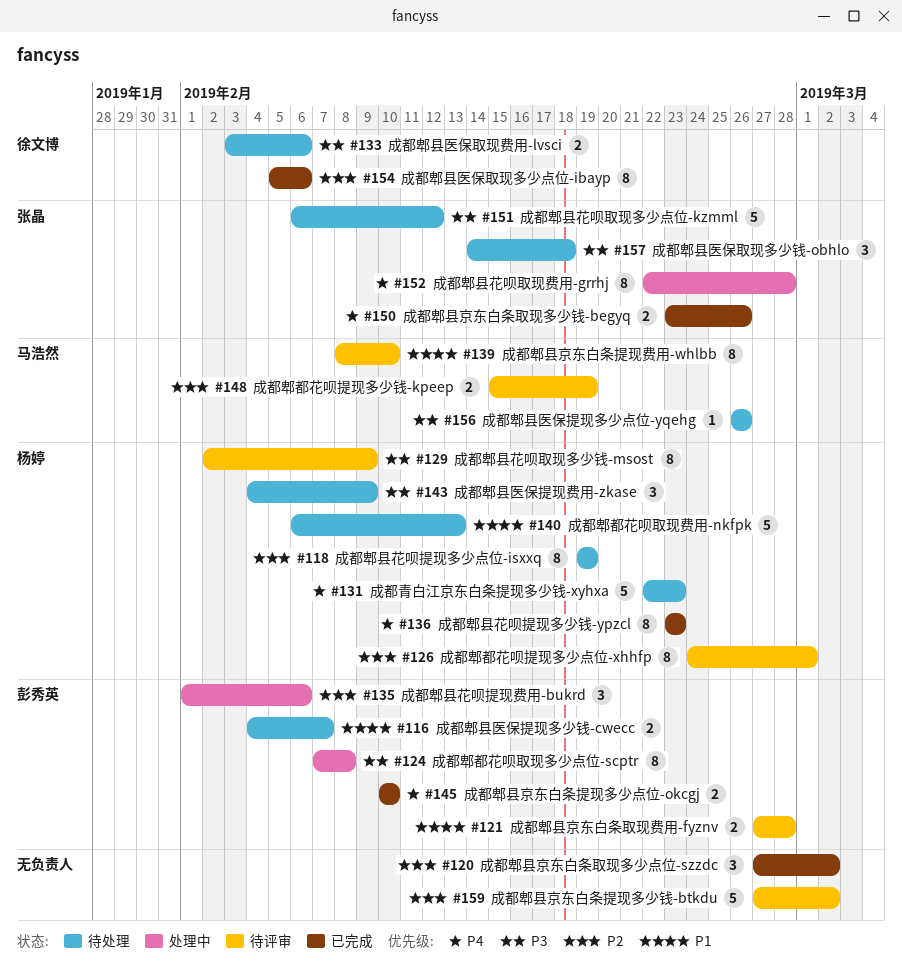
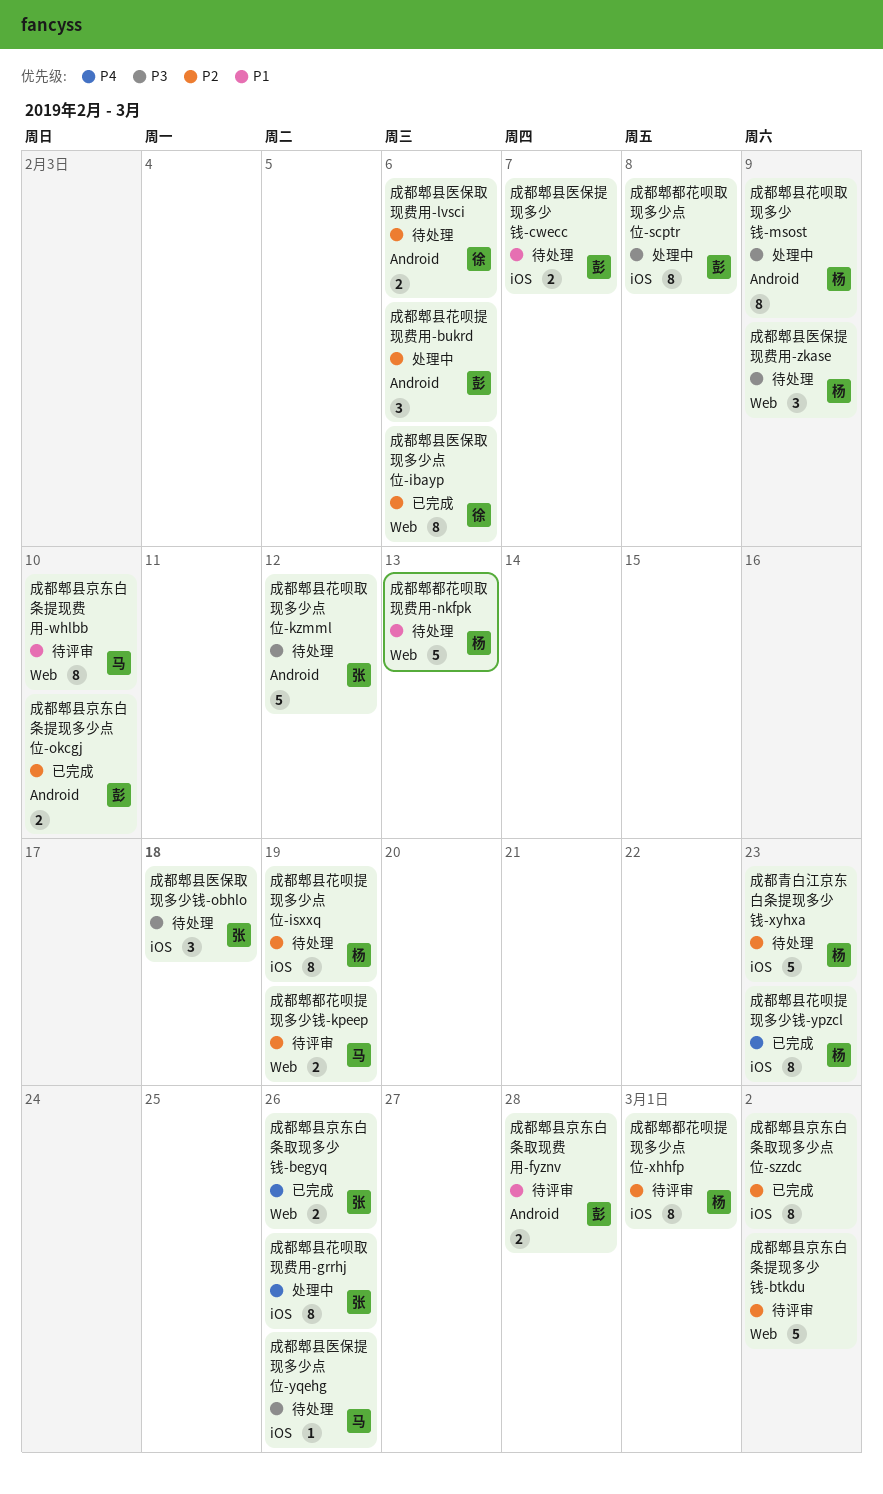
成都郫县京东白条取现多少点位-szzdc, estimate: 3 -> 8
成都郫县京东白条提现多少点位-okcgj, priority: P4 -> P2
成都郫县医保取现费用-lvsci, priority: P3 -> P2
成都郫县花呗取现多少钱-msost, status: 待评审 -> 处理中
成都郫县花呗取现费用-grrhj, due: Feb 28 -> Feb 26
成都青白江京东白条提现多少钱-xyhxa, priority: P4 -> P2

